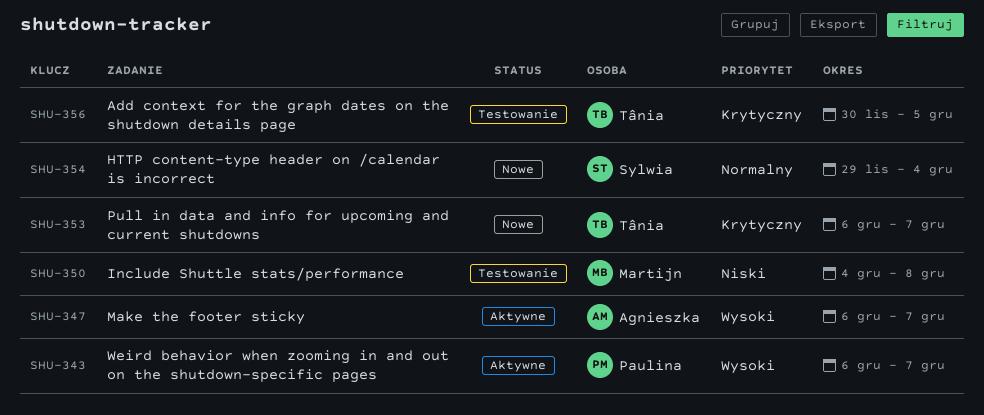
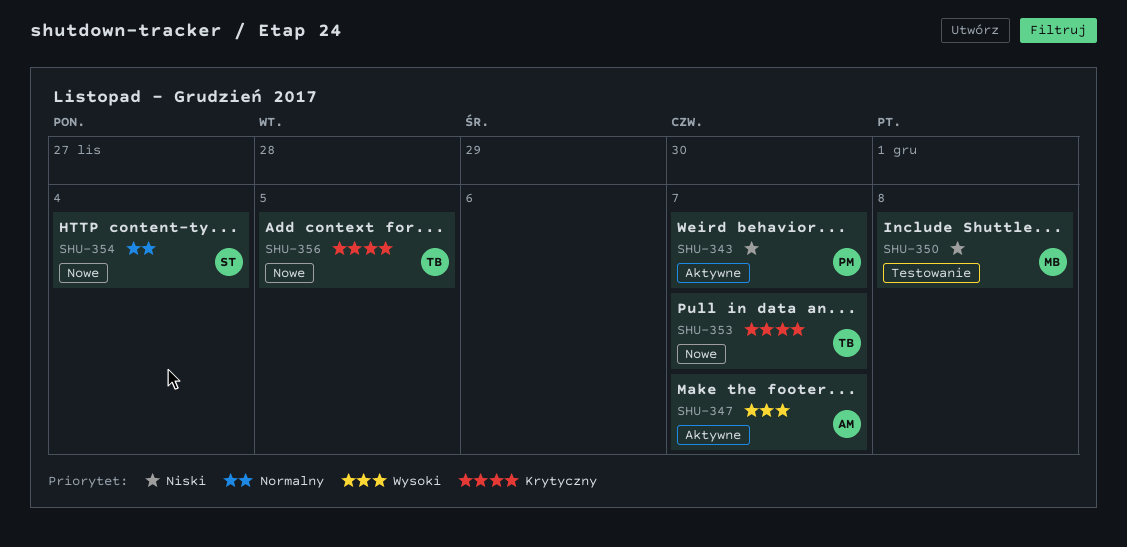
SHU-343, priority: Wysoki -> Niski
SHU-356, status: Testowanie -> Nowe

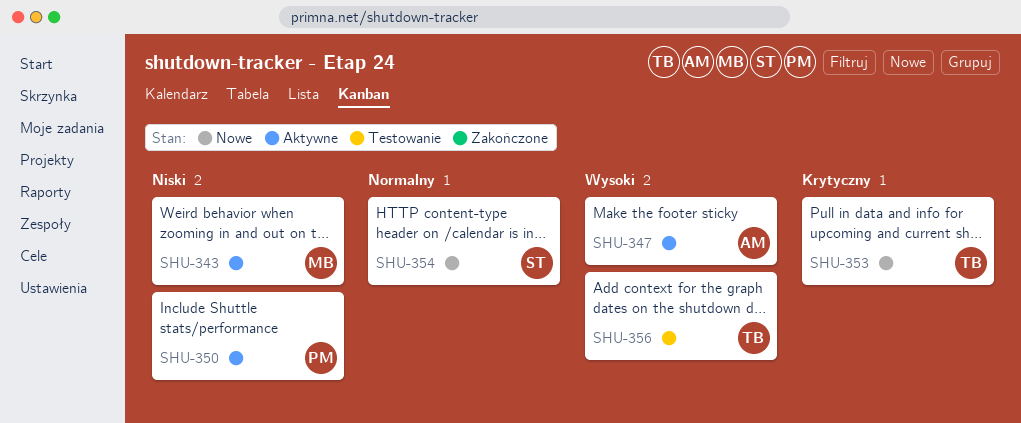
SHU-343, owner: PM -> MB
SHU-350, status: Testowanie -> Aktywne
SHU-350, owner: MB -> PM
SHU-356, status: Nowe -> Testowanie
SHU-356, priority: Krytyczny -> Wysoki

